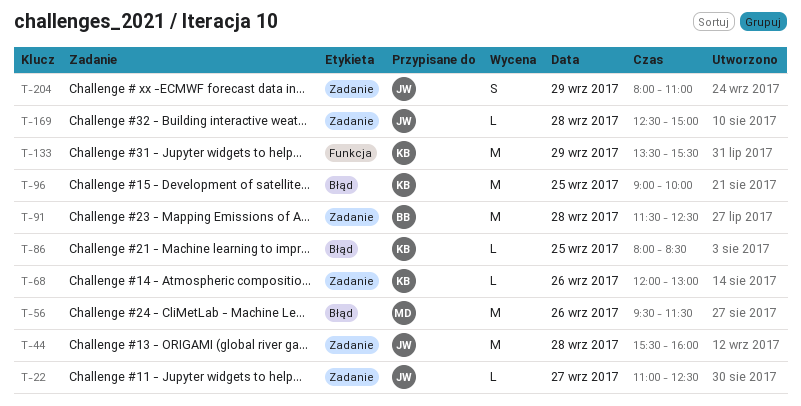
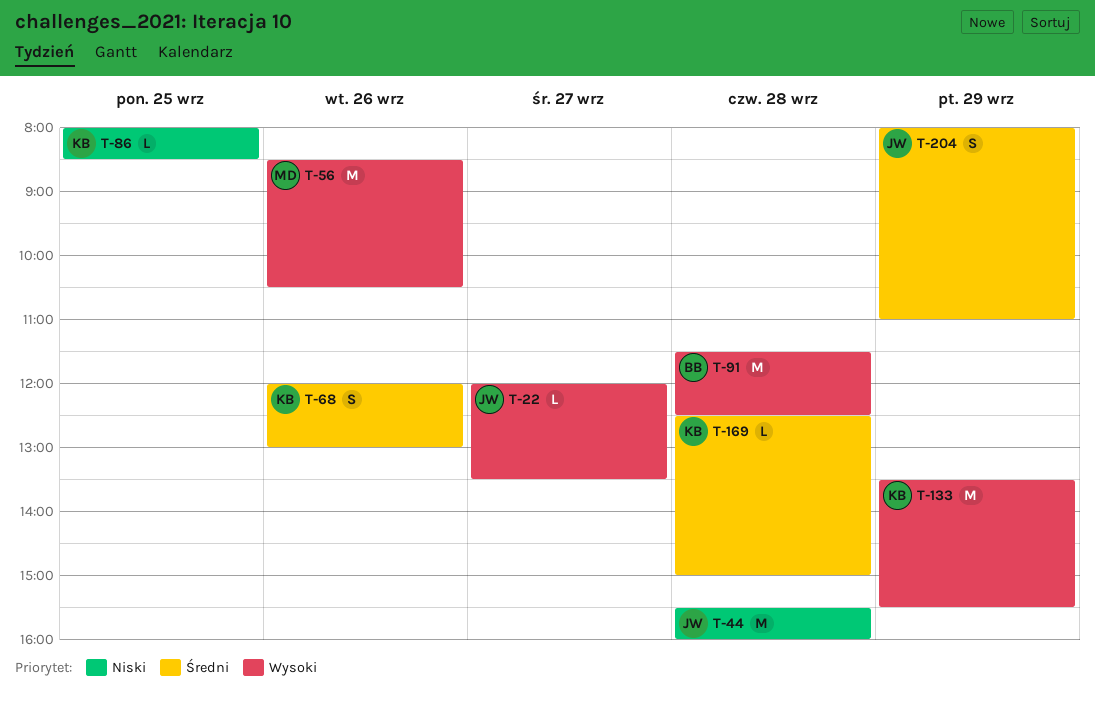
T-22, begins: 11:00 -> 12:00
T-22, ends: 12:30 -> 13:30
T-56, begins: 09:30 -> 08:30
T-56, ends: 11:30 -> 10:30
T-68, estimate: L -> S
T-96: present -> none
T-169, owner: JW -> KB

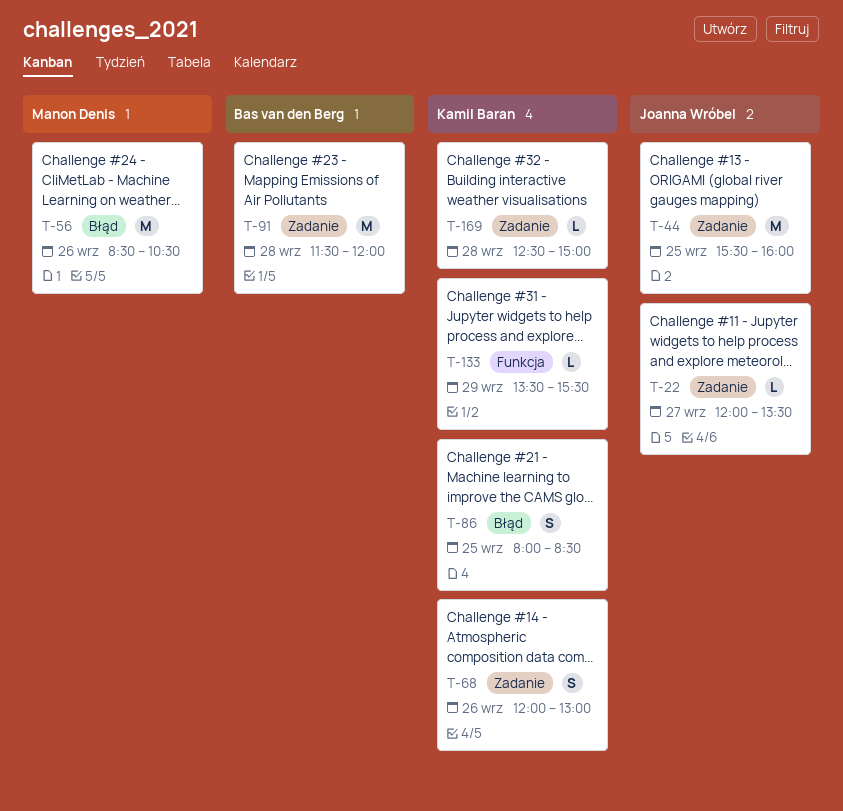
T-44, day: Sep 28 -> Sep 25
T-86, estimate: L -> S
T-91, ends: 12:30 -> 12:00
T-133, estimate: M -> L
T-204: present -> none

